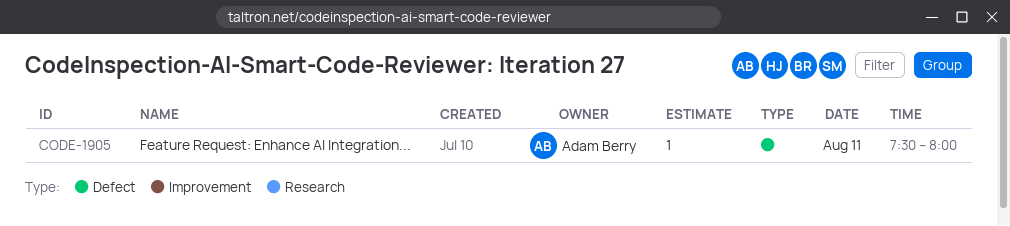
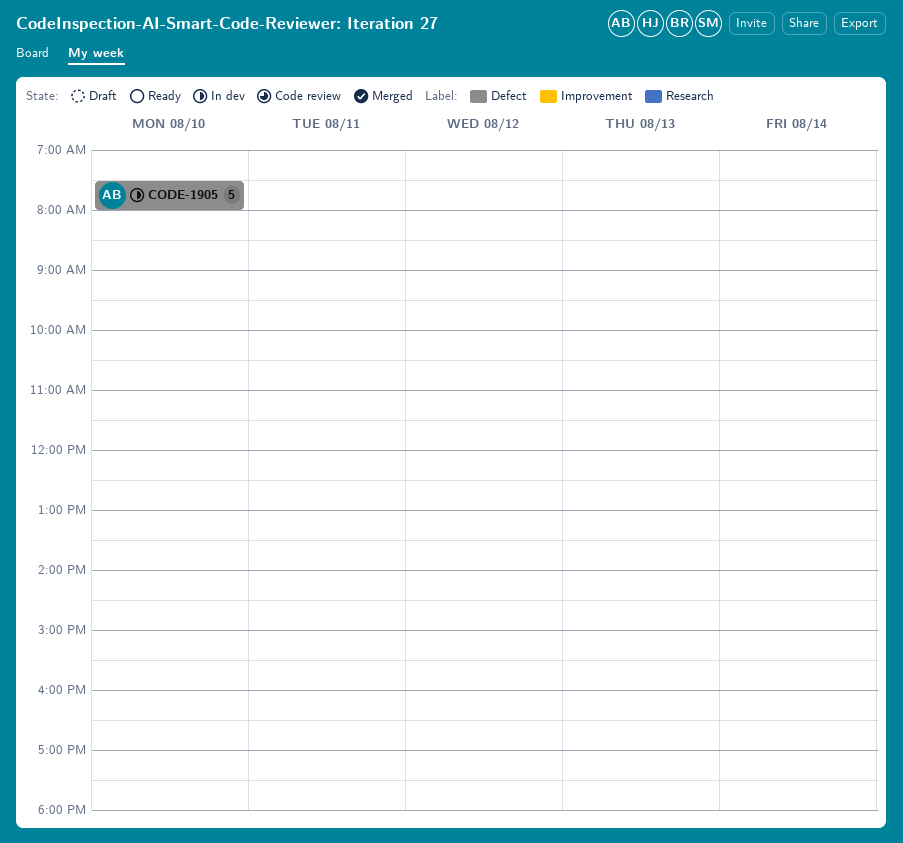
CODE-1905, estimate: 1 -> 5
CODE-1905, day: Aug 11 -> Aug 10

